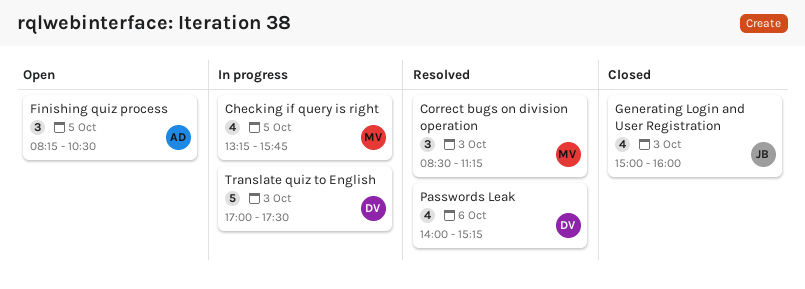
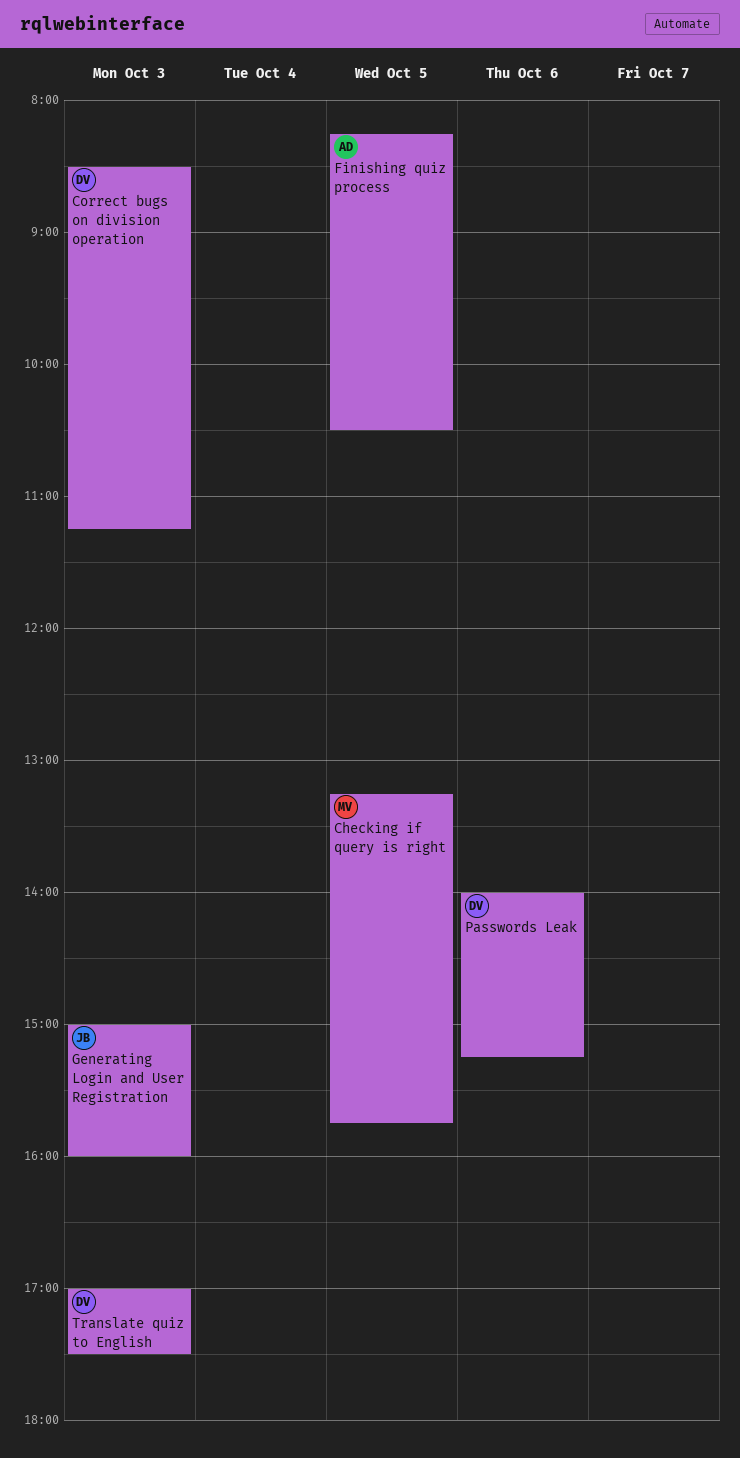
Correct bugs on division operation, owner: MV -> DV

